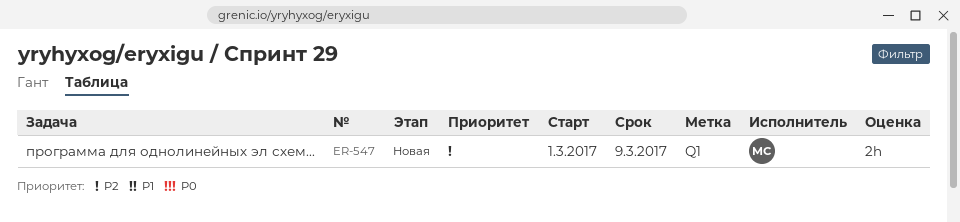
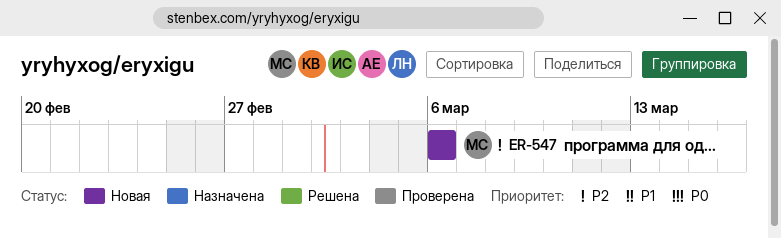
ER-547, start: Mar 1 -> Mar 6
ER-547, due: Mar 9 -> Mar 6

